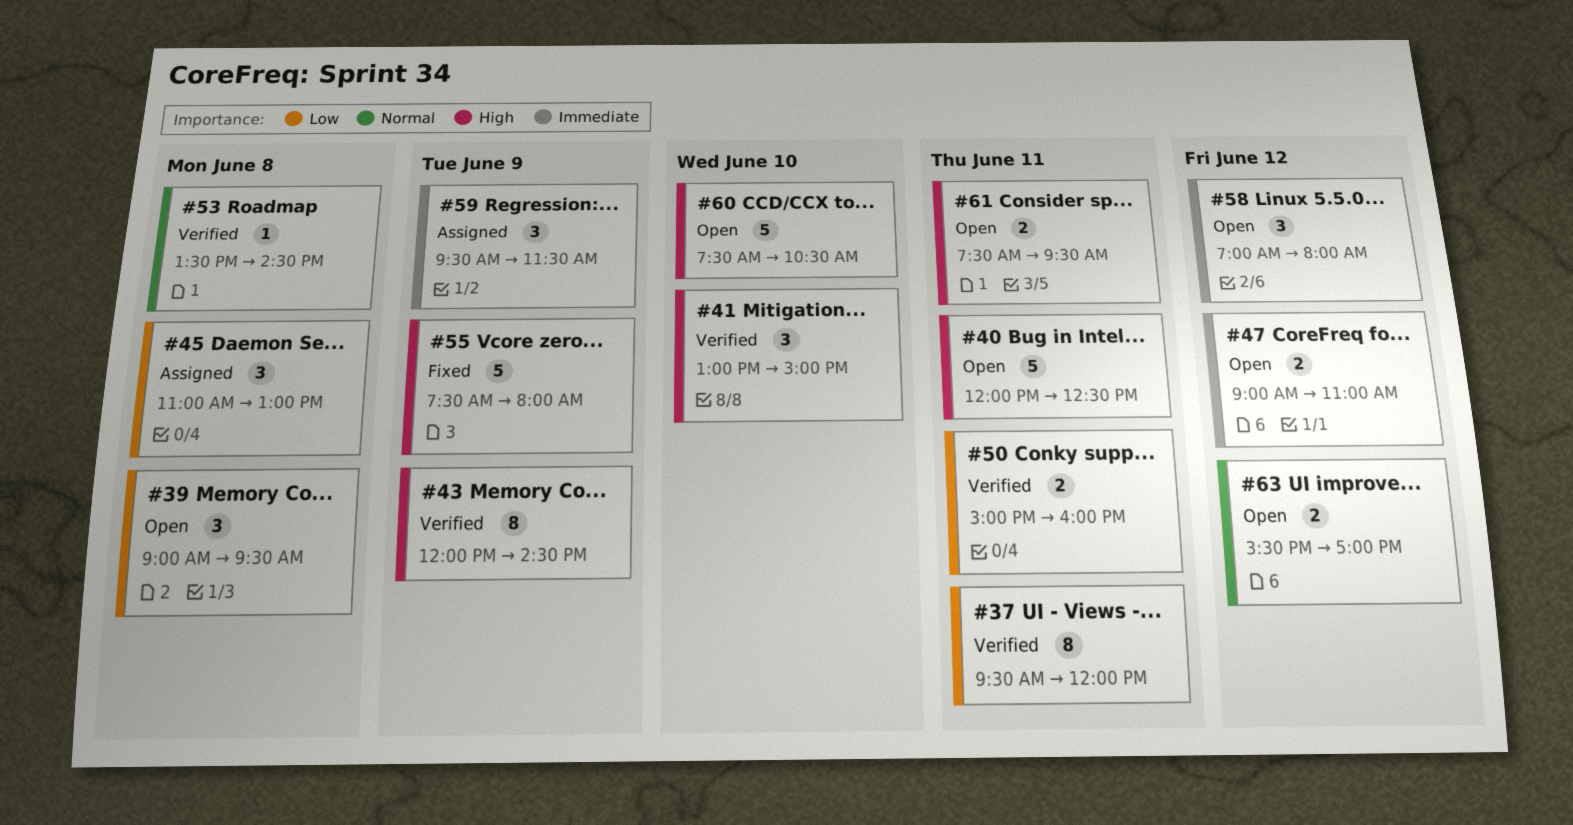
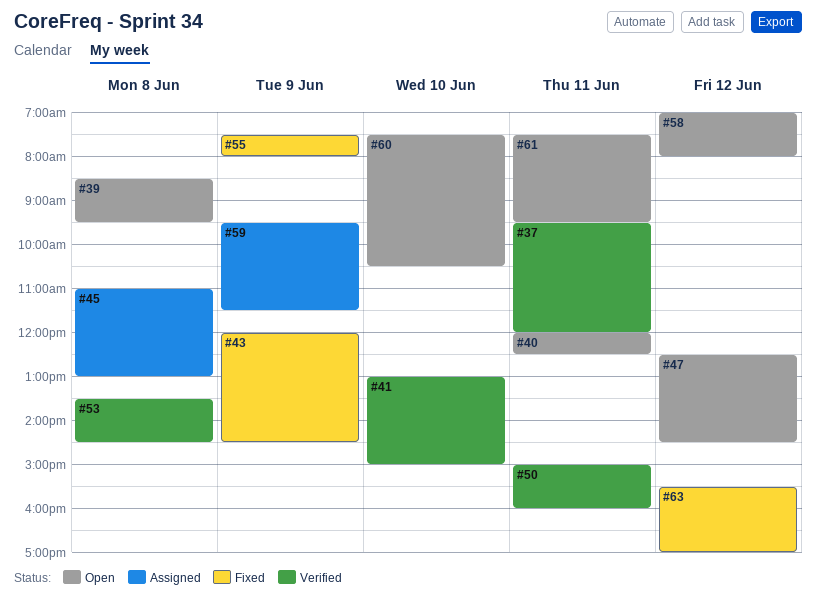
#39, begins: 09:00 -> 08:30
#43, status: Verified -> Fixed
#47, begins: 09:00 -> 12:30
#47, ends: 11:00 -> 14:30
#63, status: Open -> Fixed

